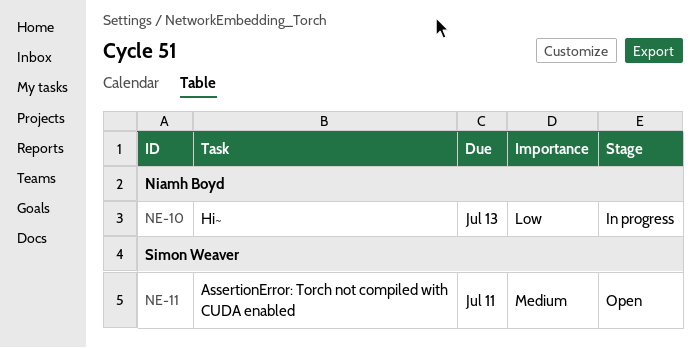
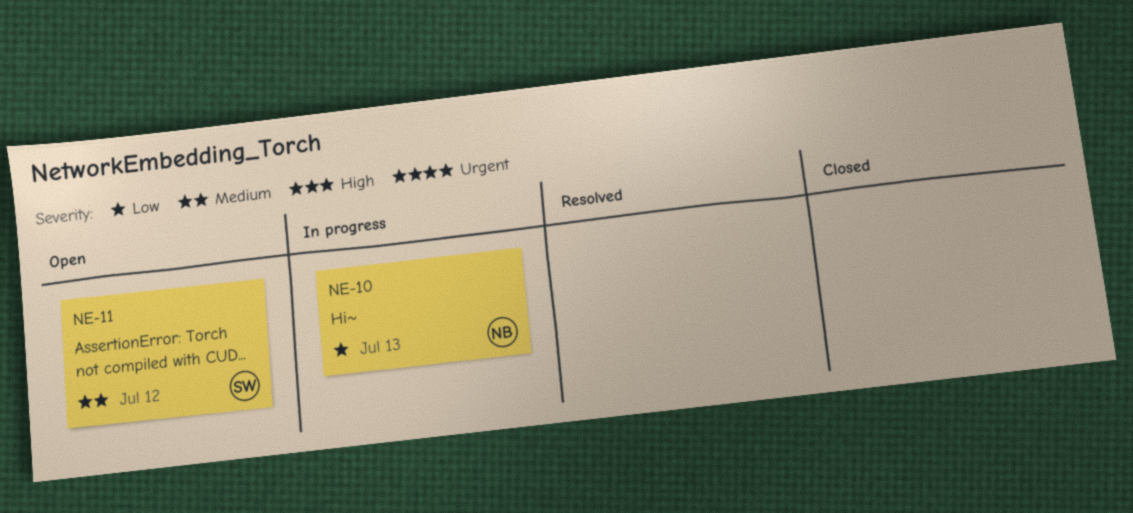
NE-11, due: Jul 11 -> Jul 12

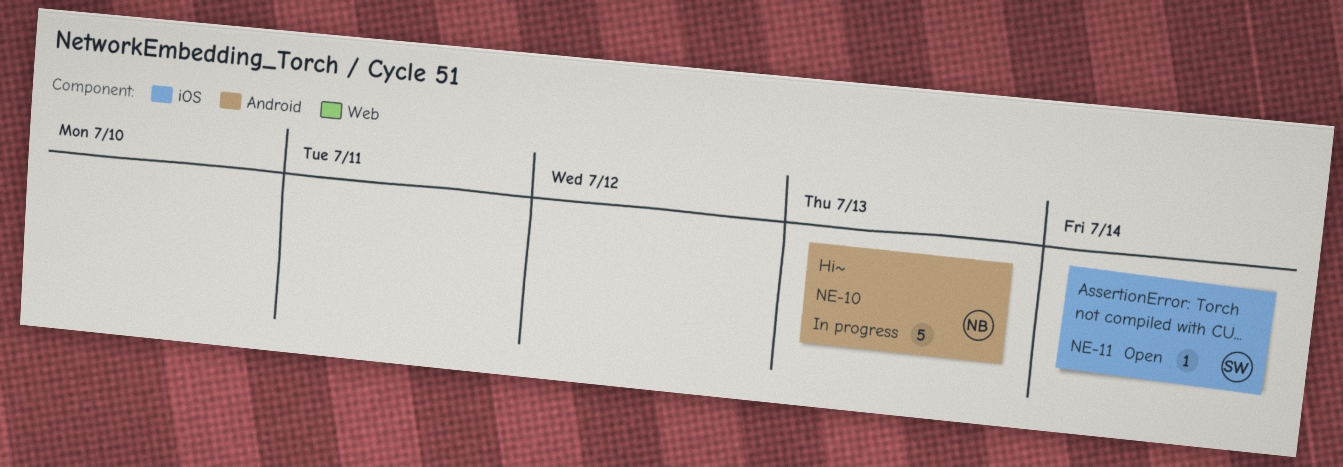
NE-11, due: Jul 12 -> Jul 14

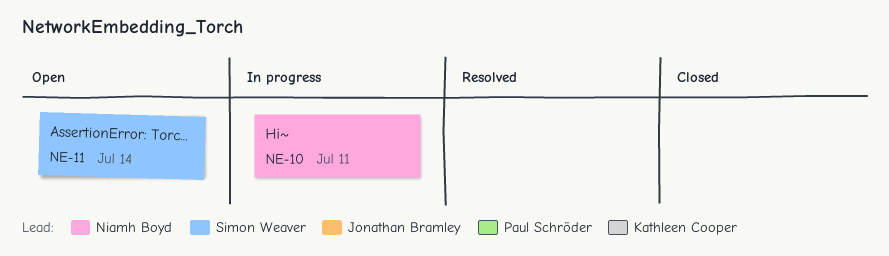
NE-10, due: Jul 13 -> Jul 11

